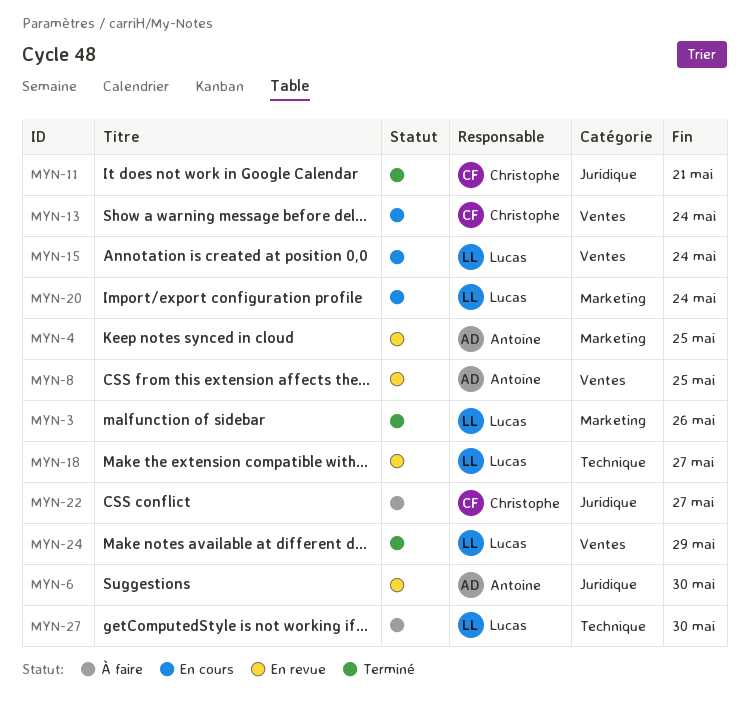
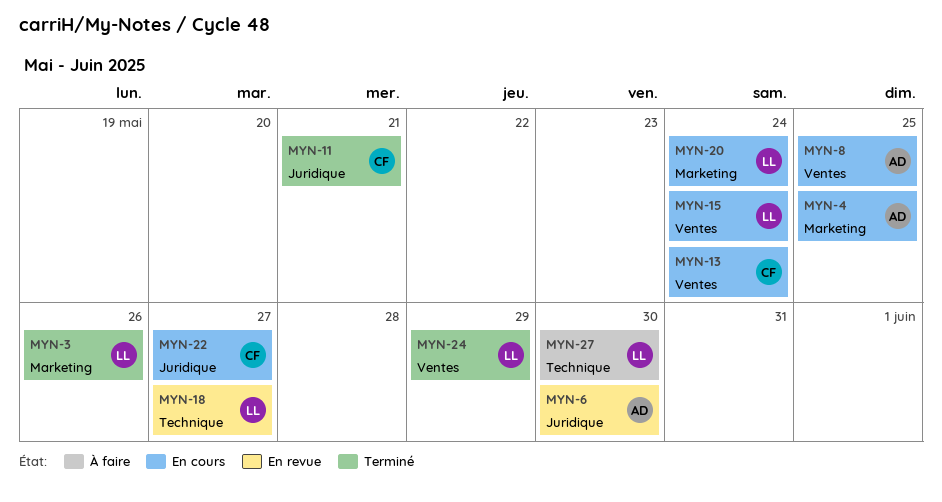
MYN-4, status: En revue -> En cours
MYN-8, status: En revue -> En cours
MYN-22, status: À faire -> En cours

